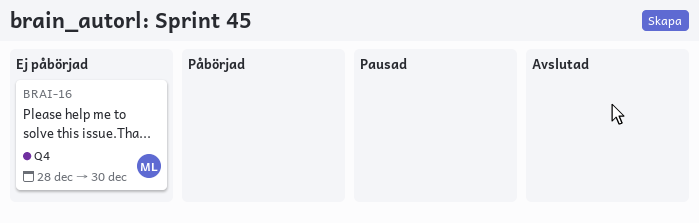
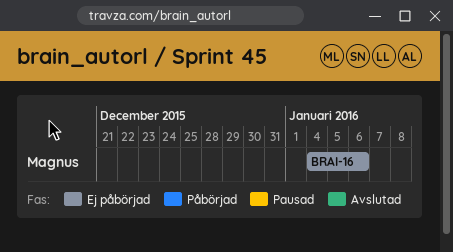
BRAI-16, start: Dec 28 -> Jan 4
BRAI-16, due: Dec 30 -> Jan 6

